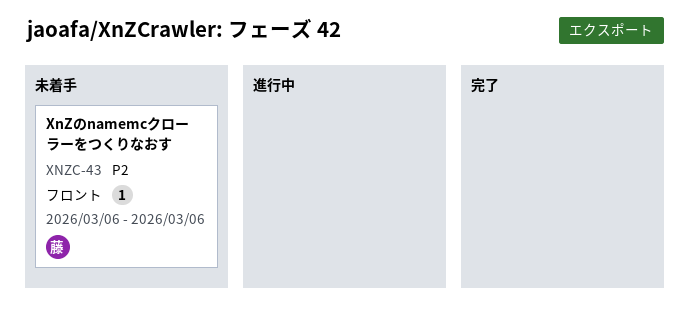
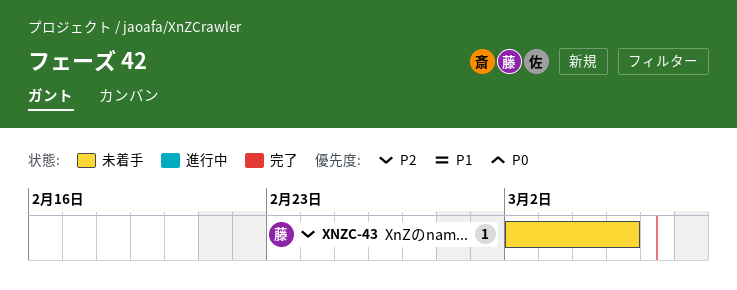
XNZC-43, start: Mar 6 -> Mar 2
XNZC-43, due: Mar 6 -> Mar 5

